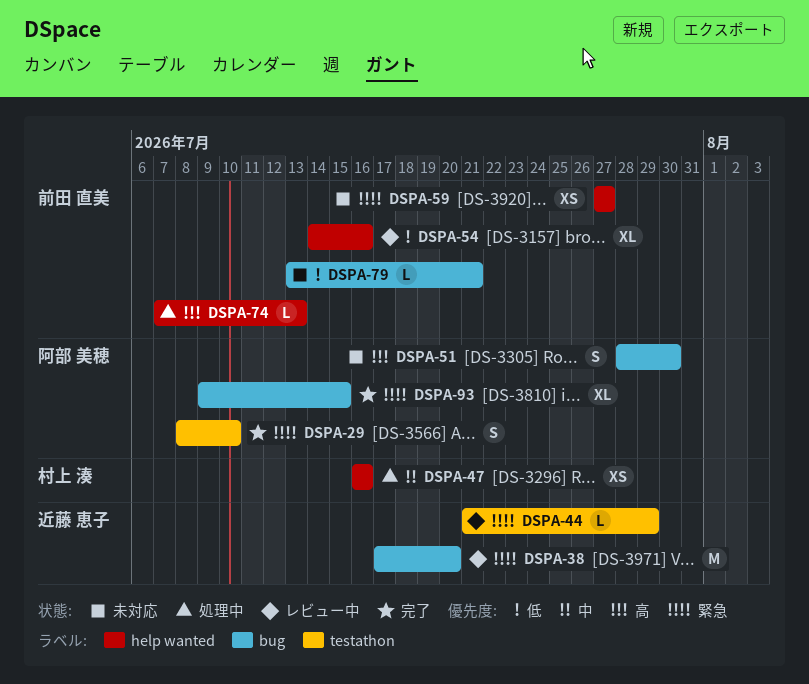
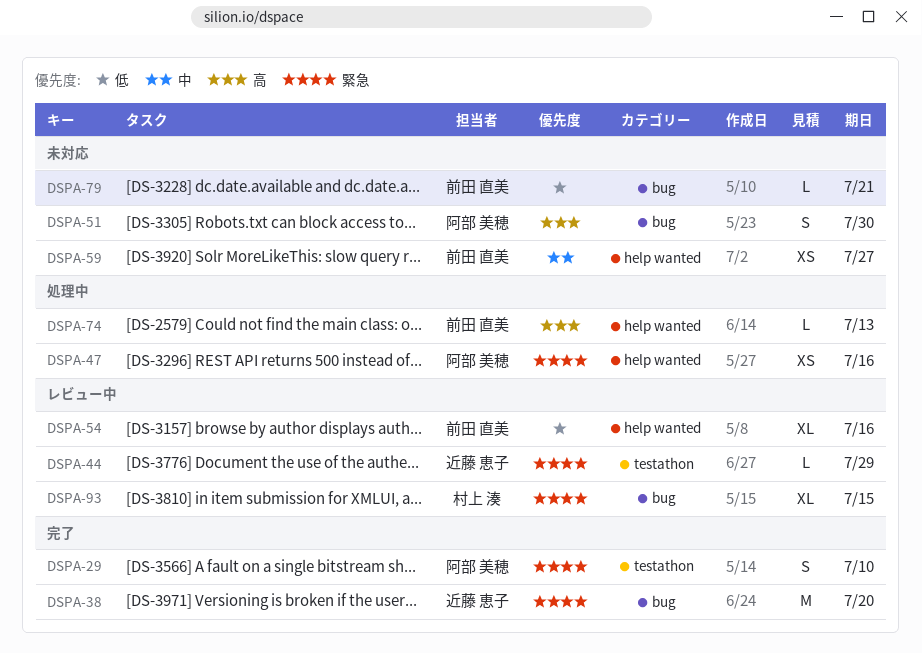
DSPA-38, status: レビュー中 -> 完了
DSPA-47, owner: 村上 湊 -> 阿部 美穂
DSPA-47, priority: 中 -> 緊急
DSPA-59, priority: 緊急 -> 中
DSPA-93, status: 完了 -> レビュー中
DSPA-93, owner: 阿部 美穂 -> 村上 湊

